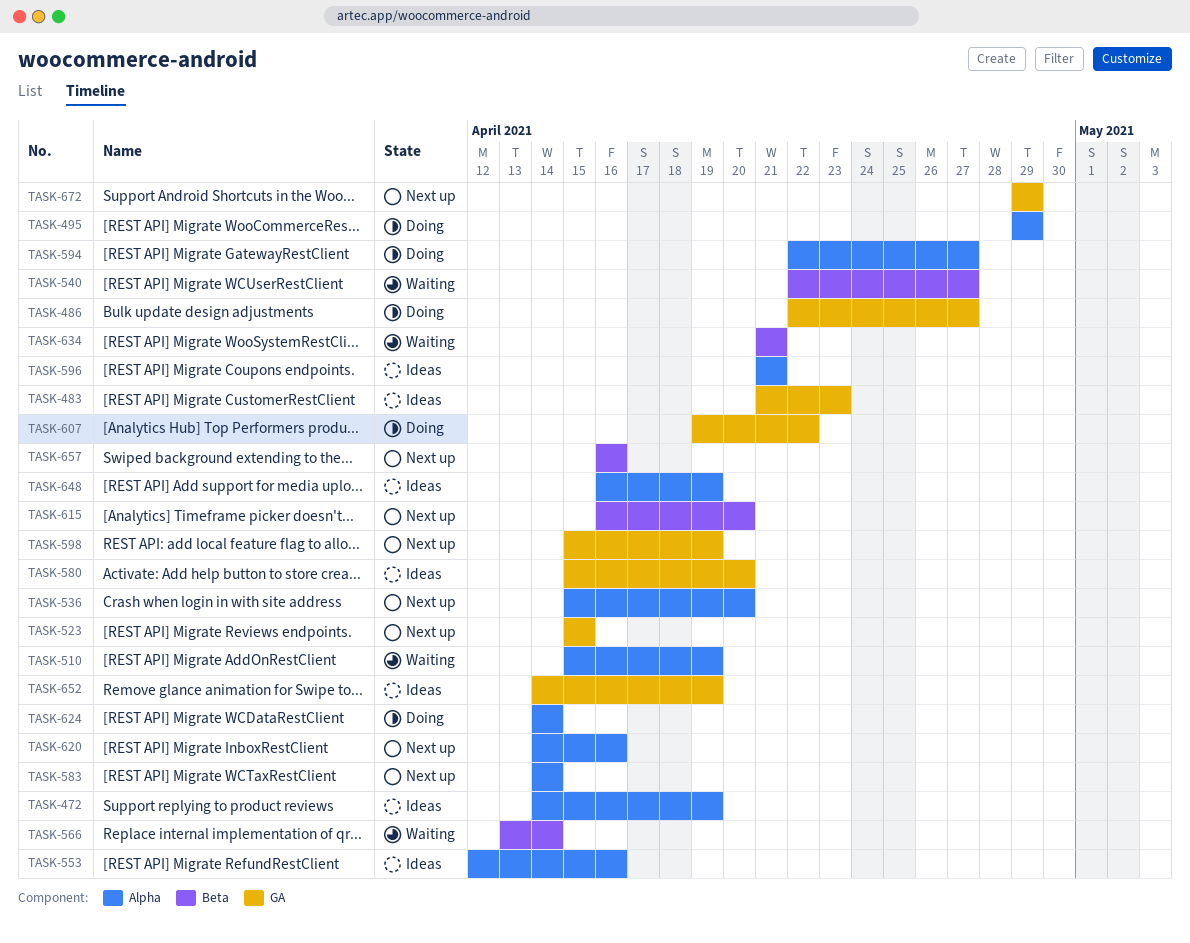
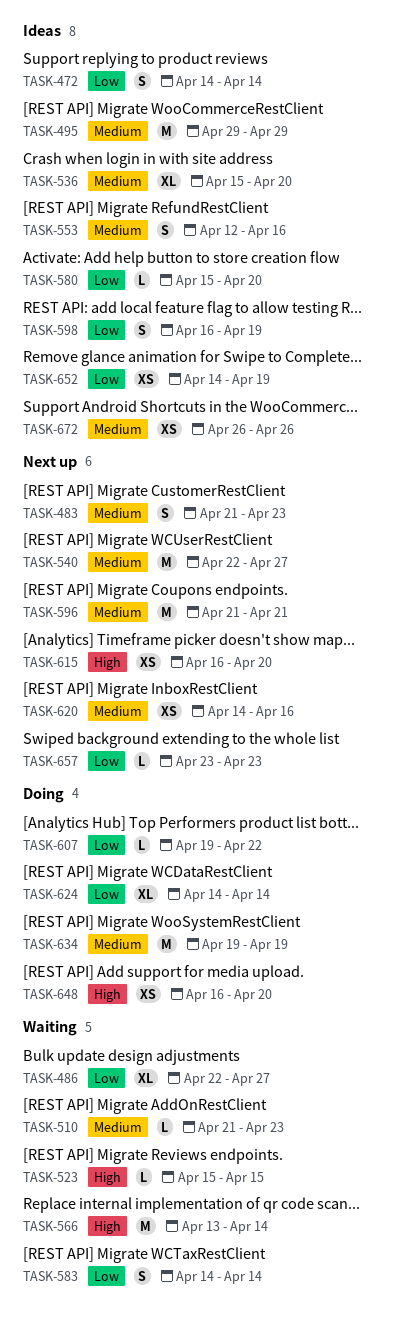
TASK-472, due: Apr 19 -> Apr 14
TASK-483, status: Ideas -> Next up
TASK-486, status: Doing -> Waiting
TASK-495, status: Doing -> Ideas
TASK-510, start: Apr 15 -> Apr 21
TASK-510, due: Apr 19 -> Apr 23
TASK-523, status: Next up -> Waiting
TASK-536, status: Next up -> Ideas
TASK-540, status: Waiting -> Next up
TASK-583, status: Next up -> Waiting
TASK-594: present -> none
TASK-596, status: Ideas -> Next up
TASK-598, status: Next up -> Ideas
TASK-598, start: Apr 15 -> Apr 16
TASK-634, status: Waiting -> Doing
TASK-634, start: Apr 21 -> Apr 19
TASK-634, due: Apr 21 -> Apr 19
TASK-648, status: Ideas -> Doing
TASK-648, due: Apr 19 -> Apr 20
TASK-657, start: Apr 16 -> Apr 23
TASK-657, due: Apr 16 -> Apr 23
TASK-672, status: Next up -> Ideas
TASK-672, start: Apr 29 -> Apr 26
TASK-672, due: Apr 29 -> Apr 26

